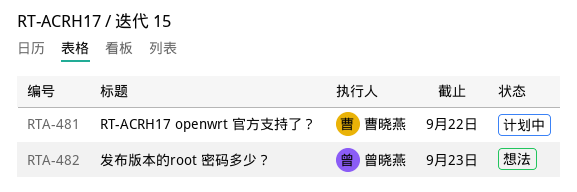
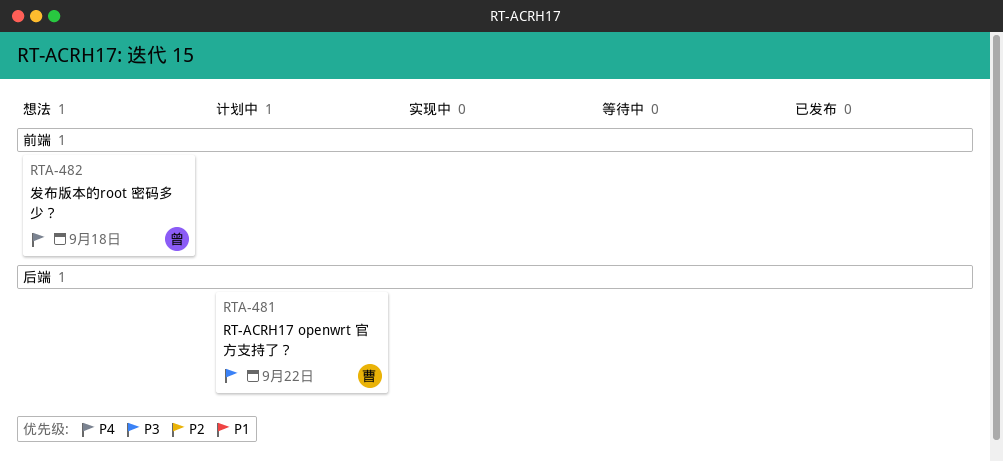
RTA-482, due: Sep 23 -> Sep 18

